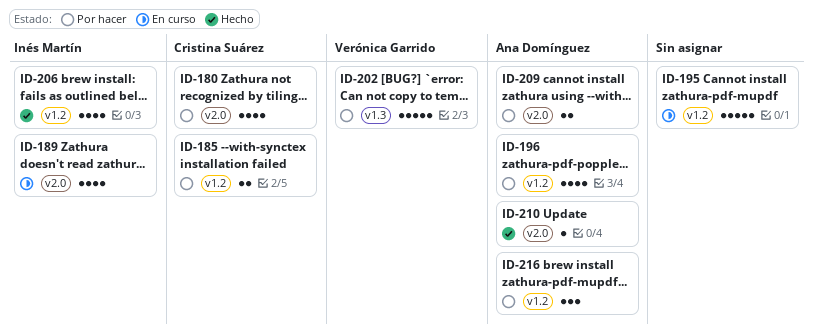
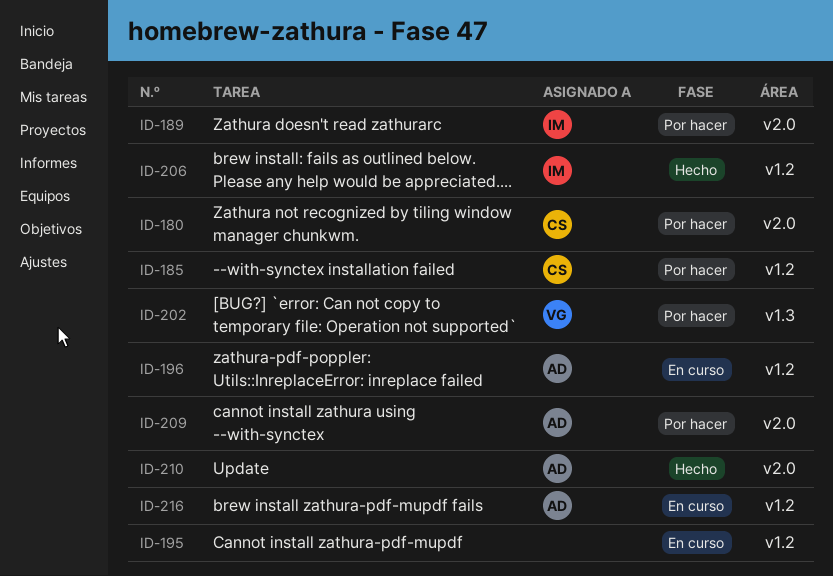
ID-189, status: En curso -> Por hacer
ID-196, status: Por hacer -> En curso
ID-216, status: Por hacer -> En curso

